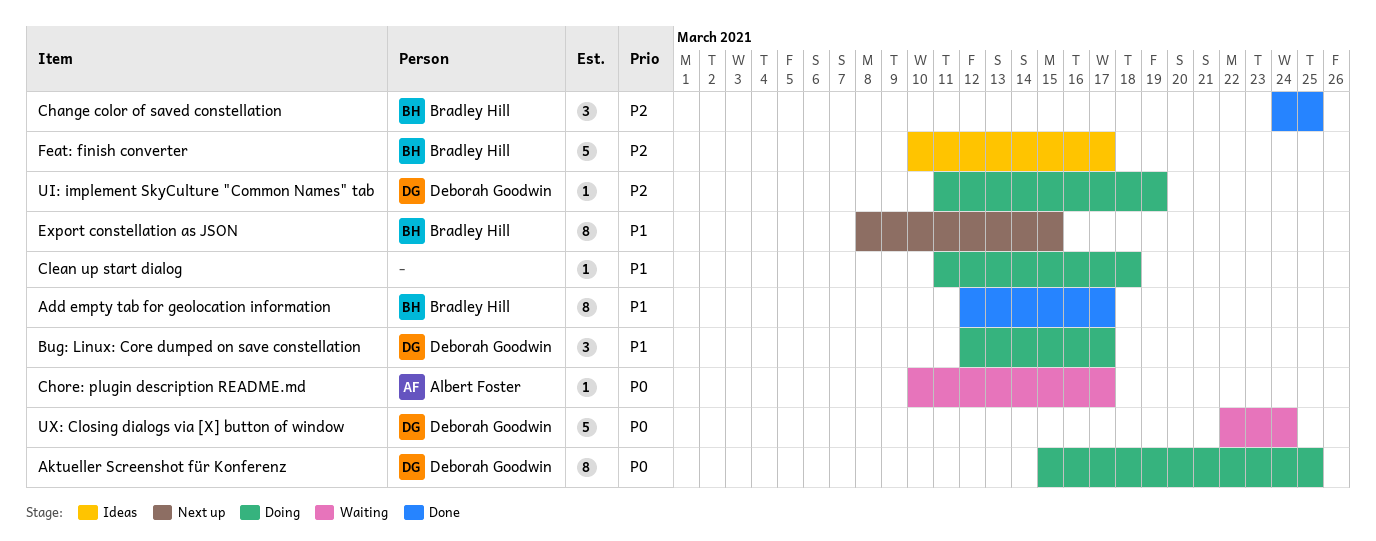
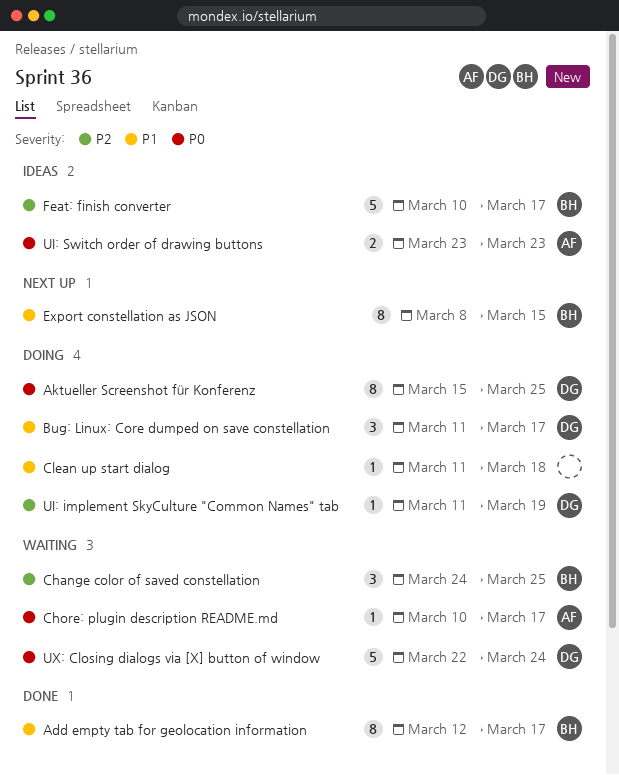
Bug: Linux: Core dumped on save constellation, start: Mar 12 -> Mar 11
Change color of saved constellation, status: Done -> Waiting
UI: Switch order of drawing buttons: none -> present

